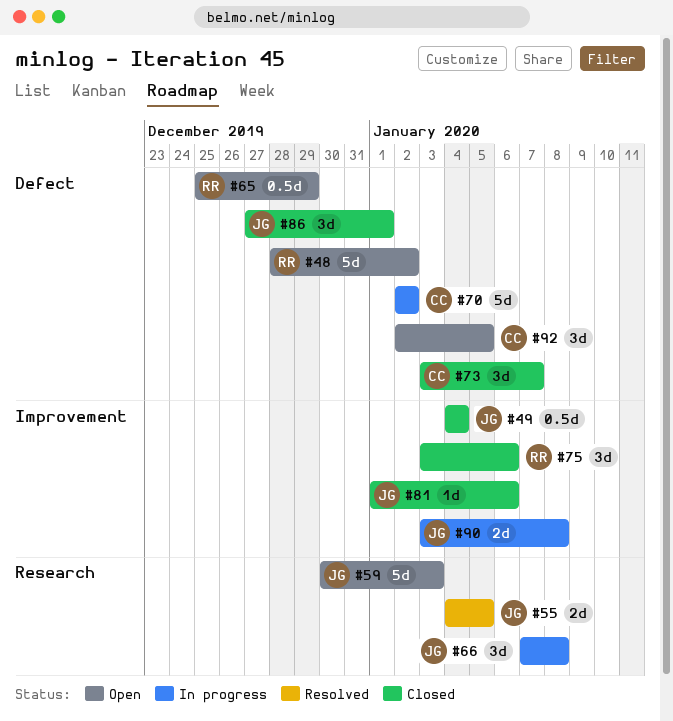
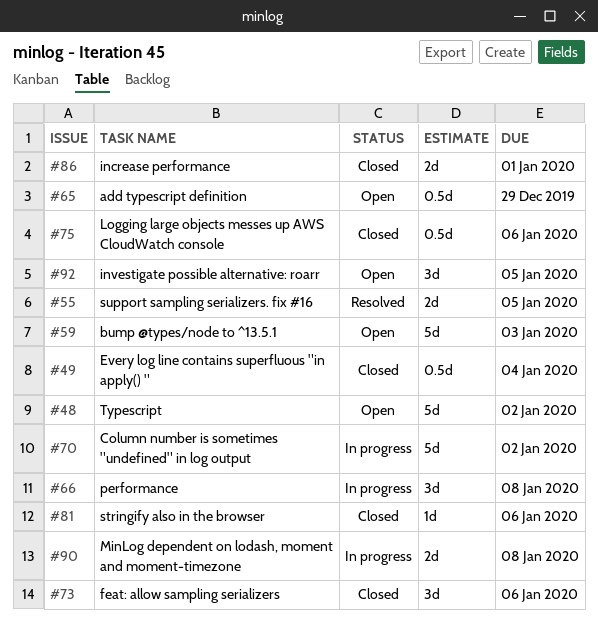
#73, due: Jan 7 -> Jan 6
#75, estimate: 3d -> 0.5d
#86, estimate: 3d -> 2d

